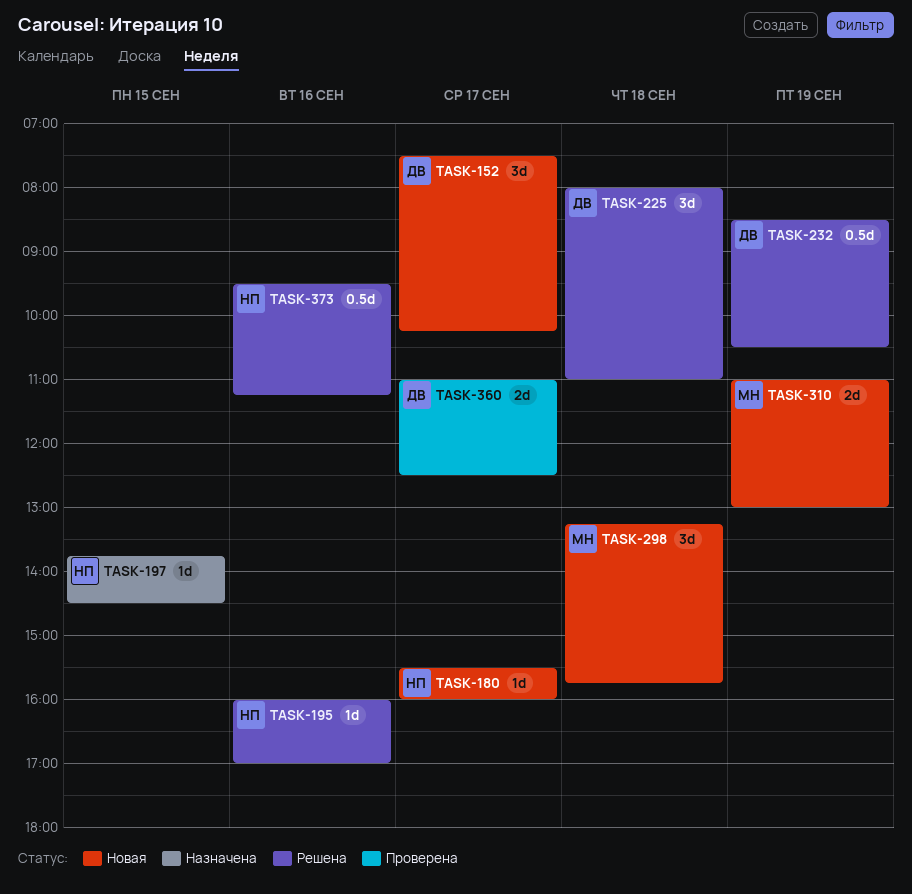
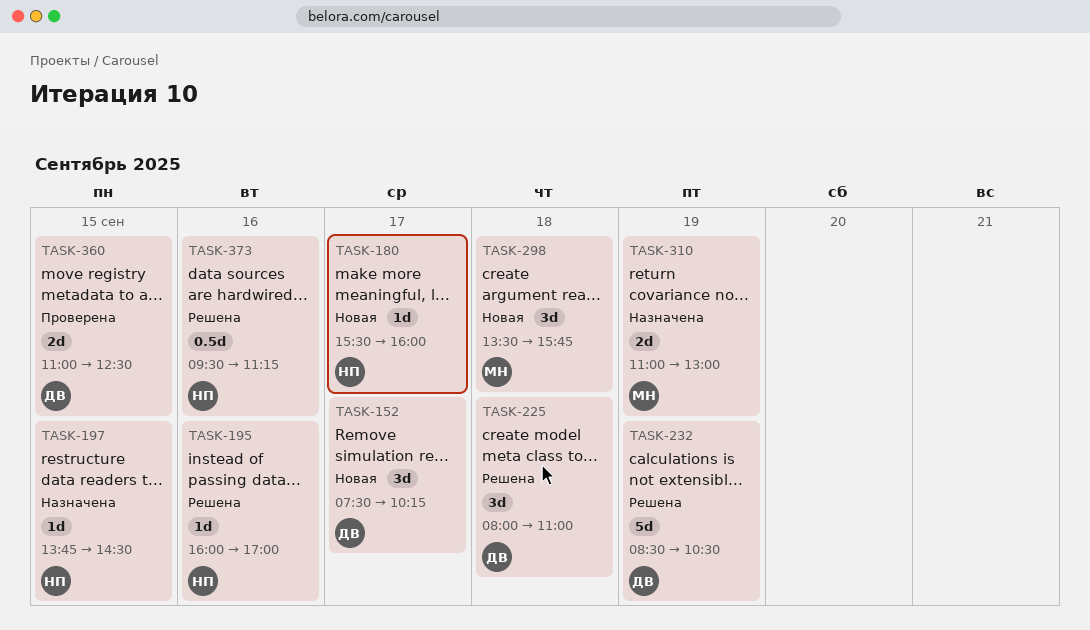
TASK-232, estimate: 0.5d -> 5d
TASK-298, begins: 13:15 -> 13:30
TASK-310, status: Новая -> Назначена
TASK-360, day: Sep 17 -> Sep 15

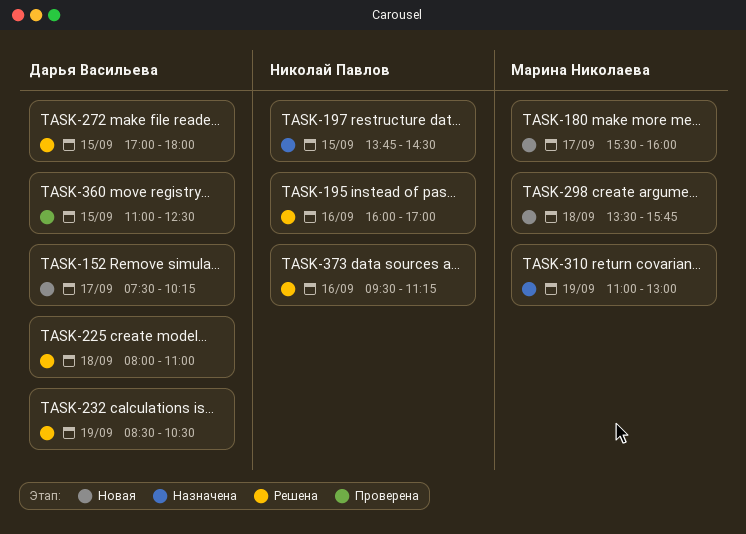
TASK-180, owner: Николай Павлов -> Марина Николаева
TASK-272: none -> present

